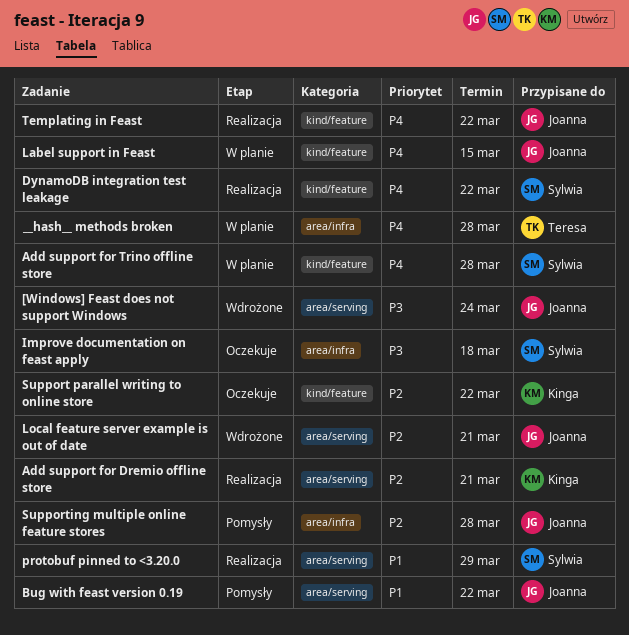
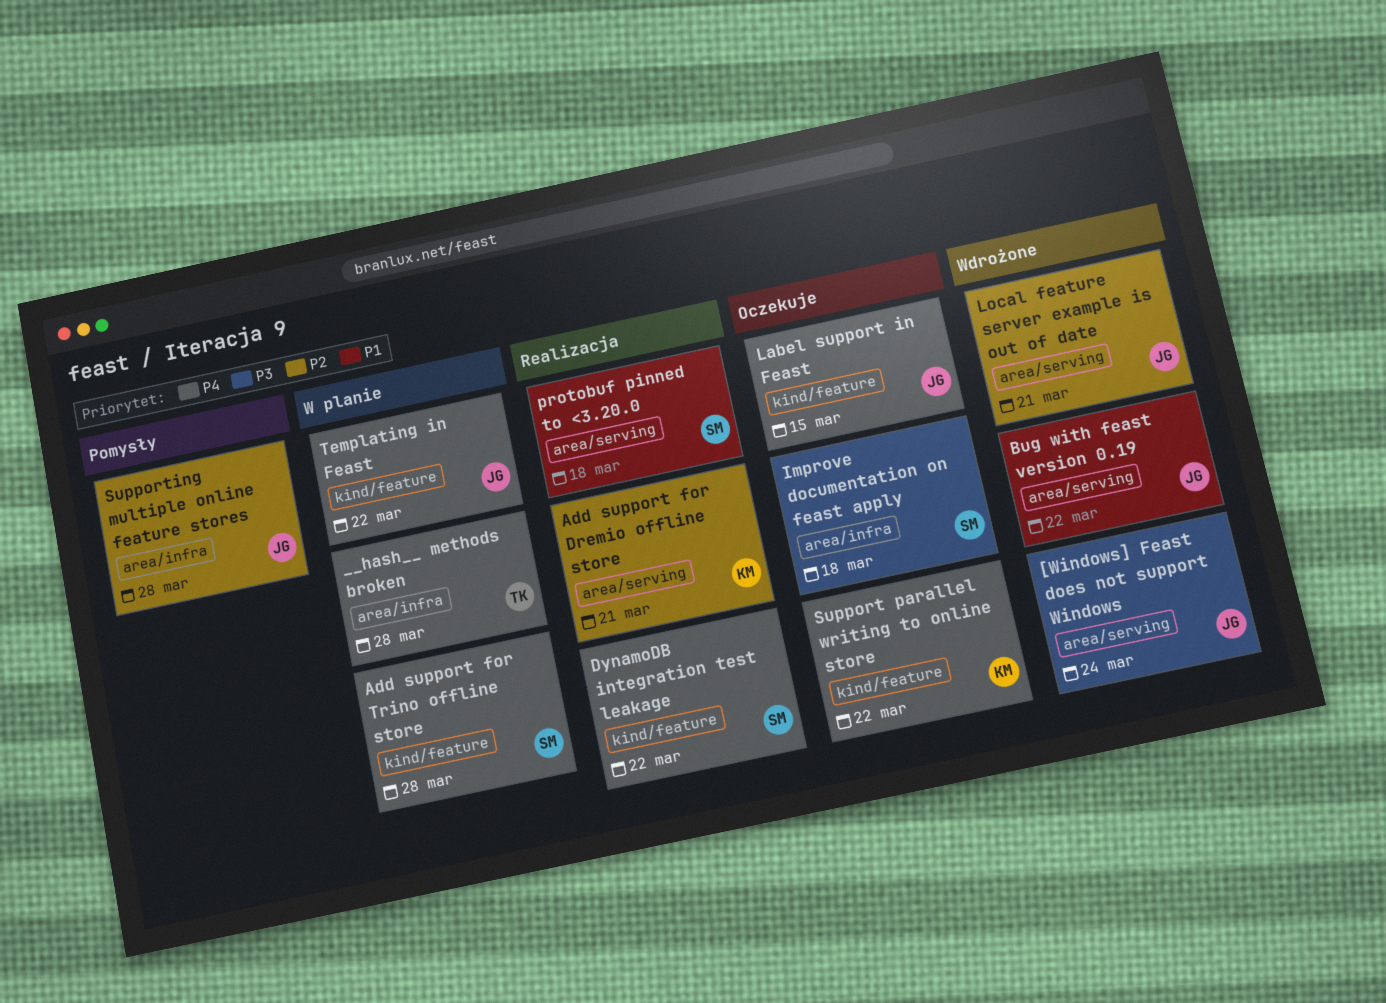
Bug with feast version 0.19, status: Pomysły -> Wdrożone
Label support in Feast, status: W planie -> Oczekuje
protobuf pinned to <3.20.0, due: Mar 29 -> Mar 18
Support parallel writing to online store, priority: P2 -> P4
Templating in Feast, status: Realizacja -> W planie

